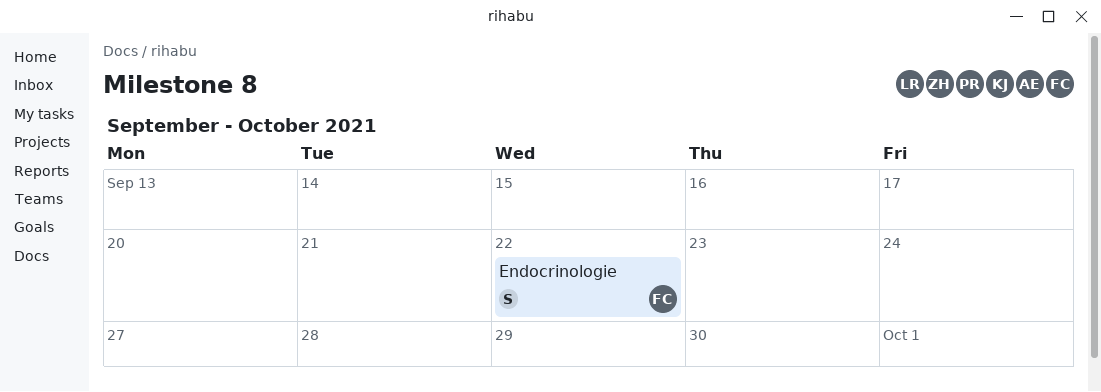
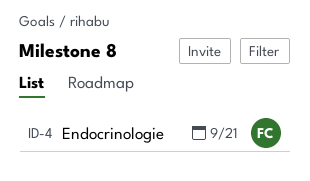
Endocrinologie, due: Sep 22 -> Sep 21

